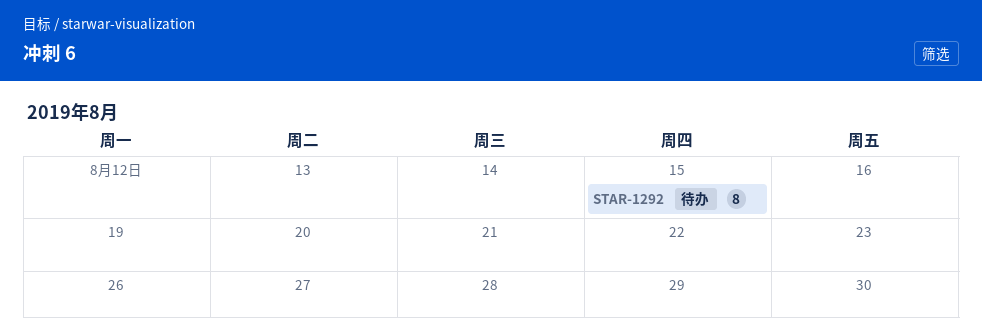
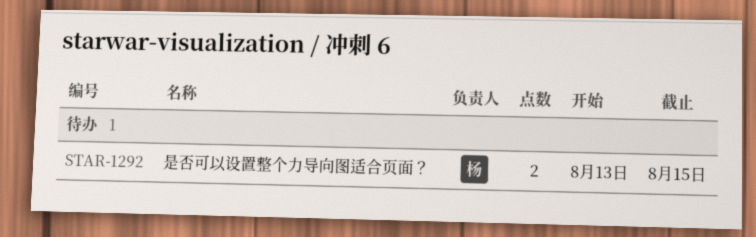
STAR-1292, estimate: 8 -> 2

